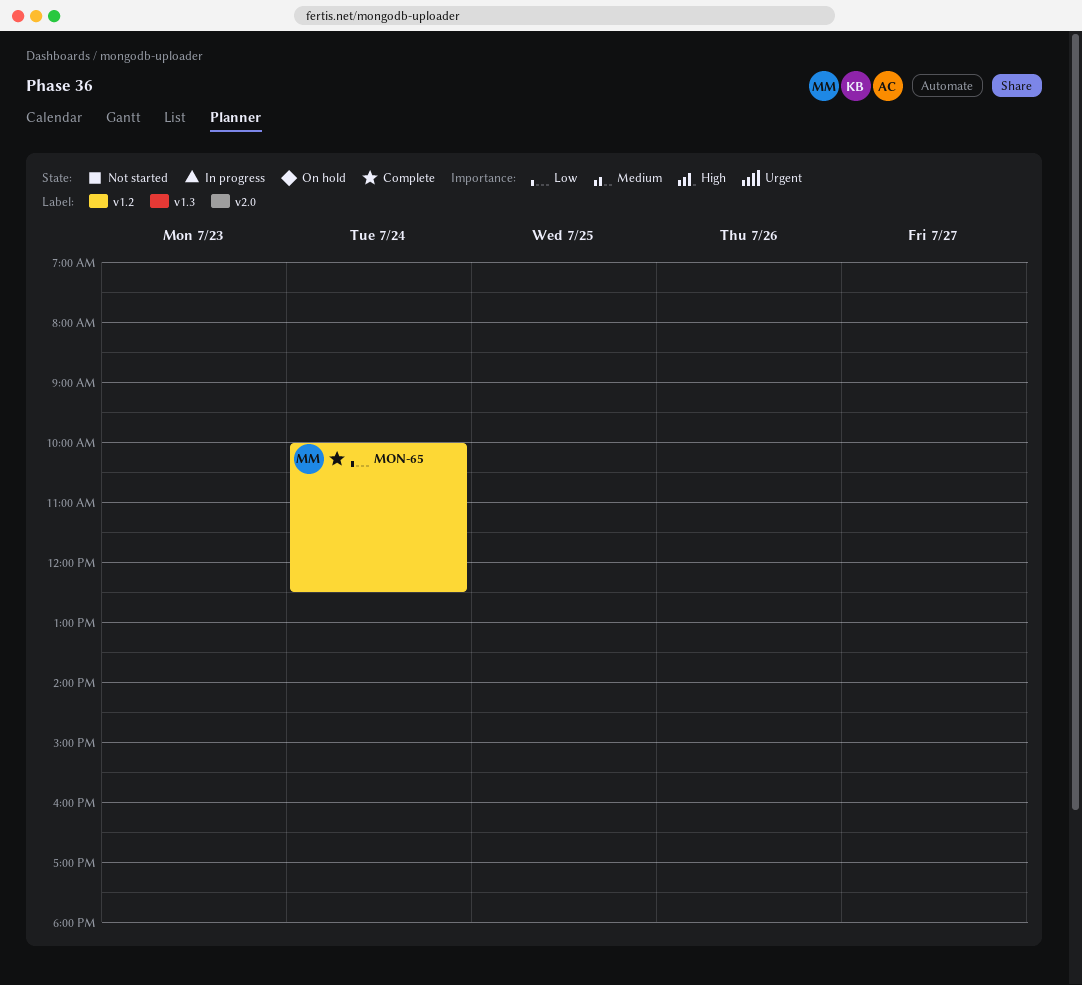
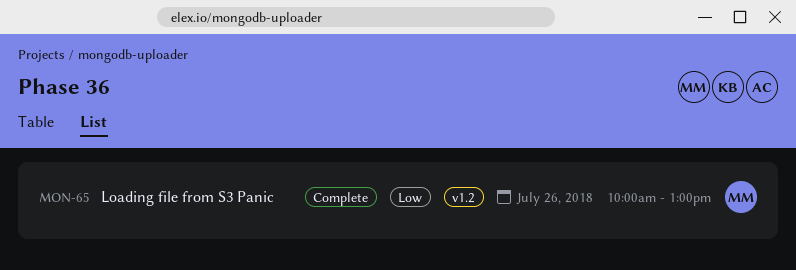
MON-65, day: Jul 24 -> Jul 26
MON-65, ends: 12:30 -> 13:00

